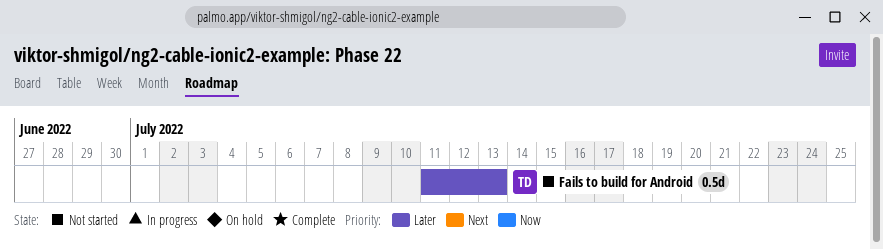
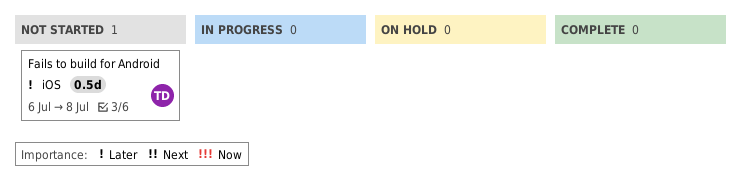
Fails to build for Android, start: Jul 11 -> Jul 6
Fails to build for Android, due: Jul 13 -> Jul 8

